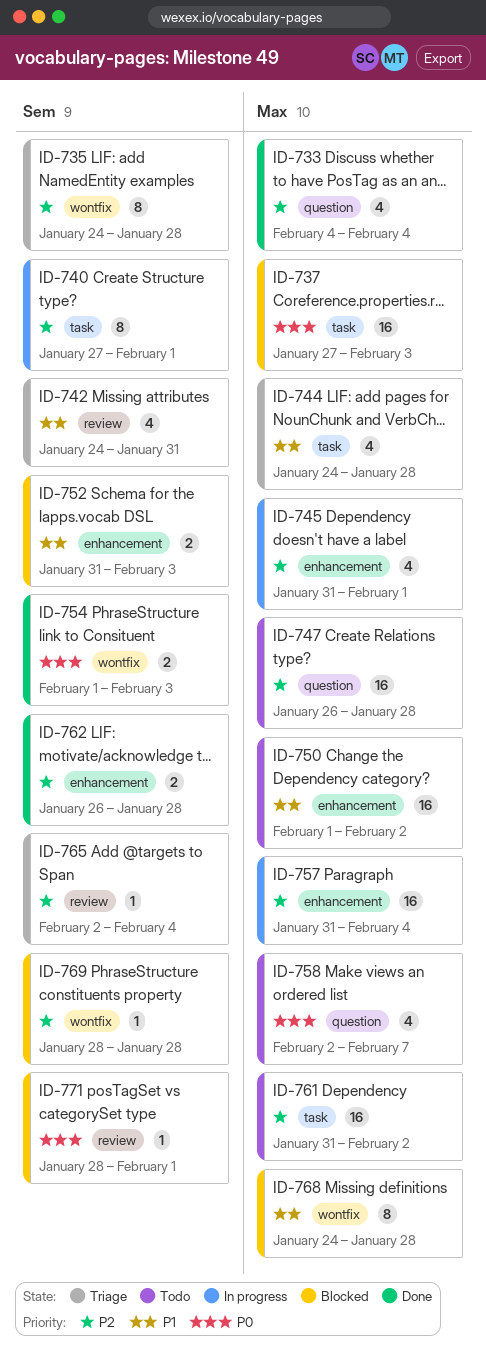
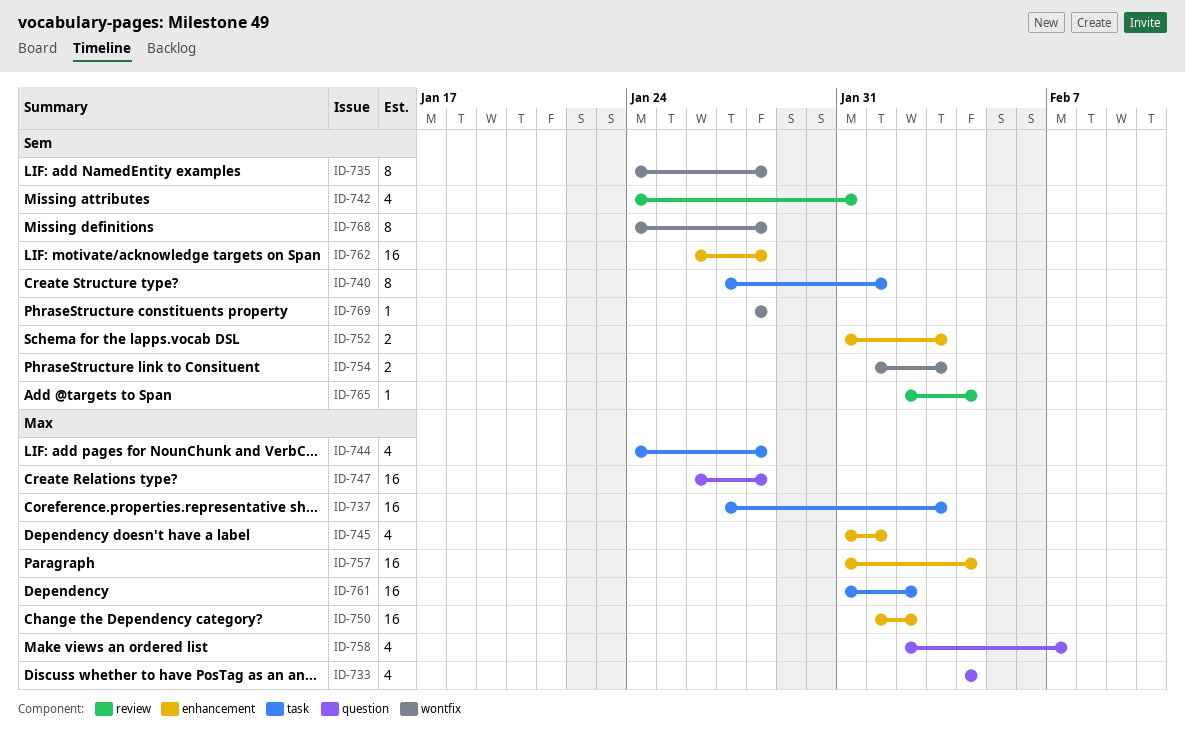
ID-762, estimate: 2 -> 16
ID-768, owner: Max -> Sem
ID-771: present -> none

